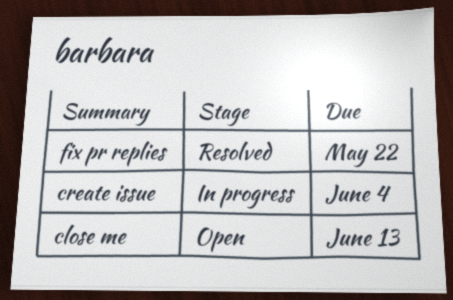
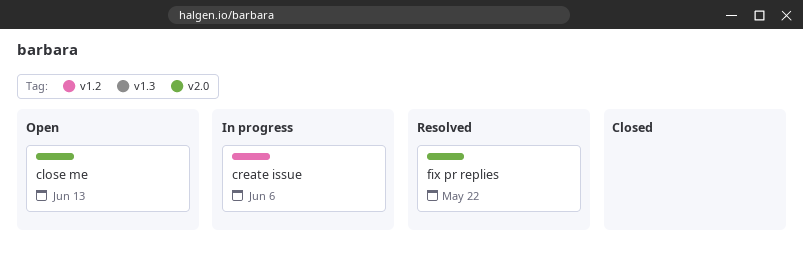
create issue, due: Jun 4 -> Jun 6

